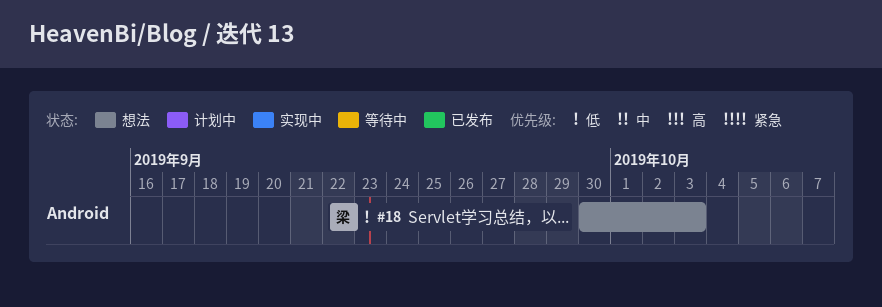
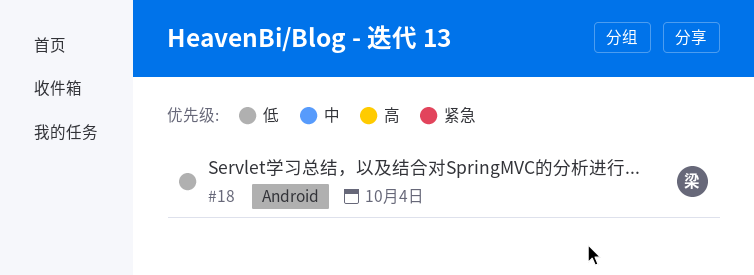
#18, due: Oct 3 -> Oct 4

